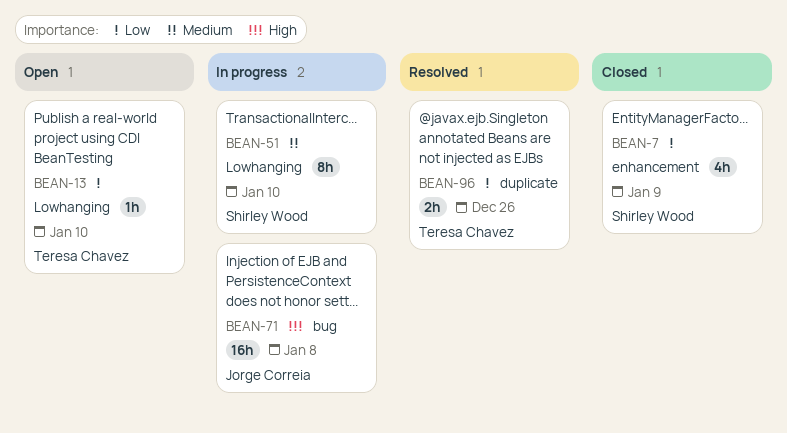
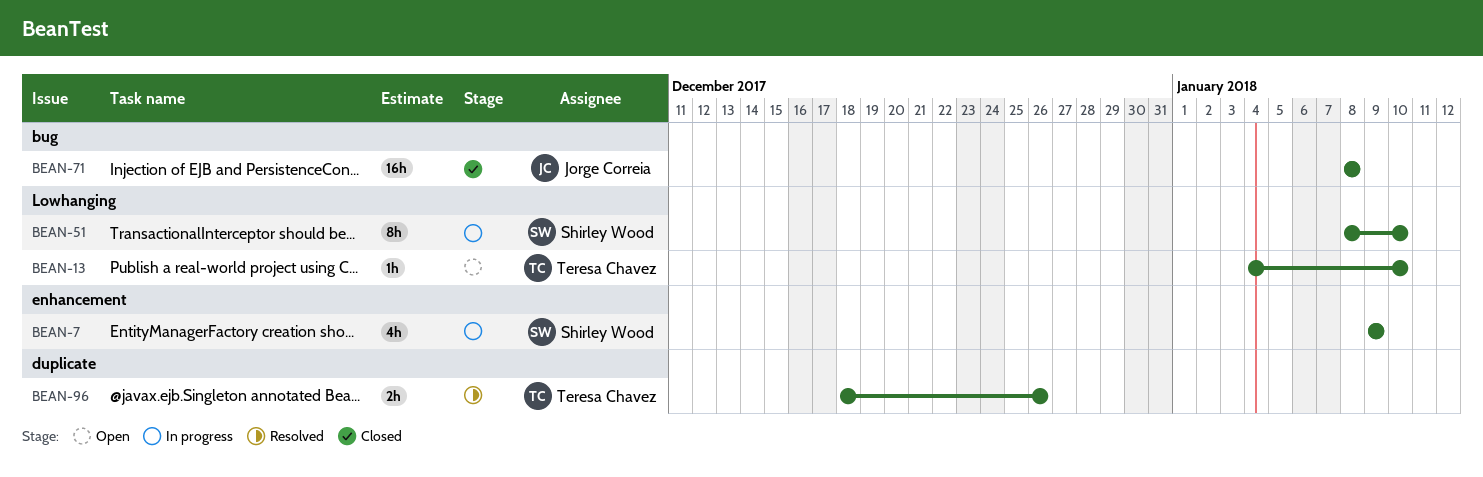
BEAN-7, status: Closed -> In progress
BEAN-71, status: In progress -> Closed

